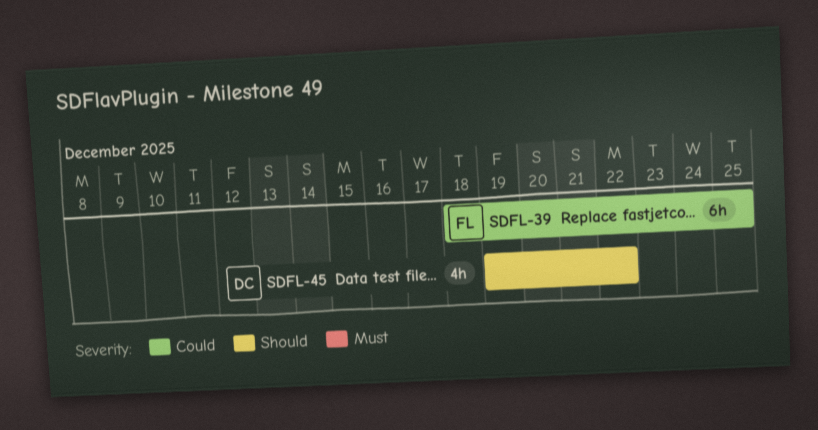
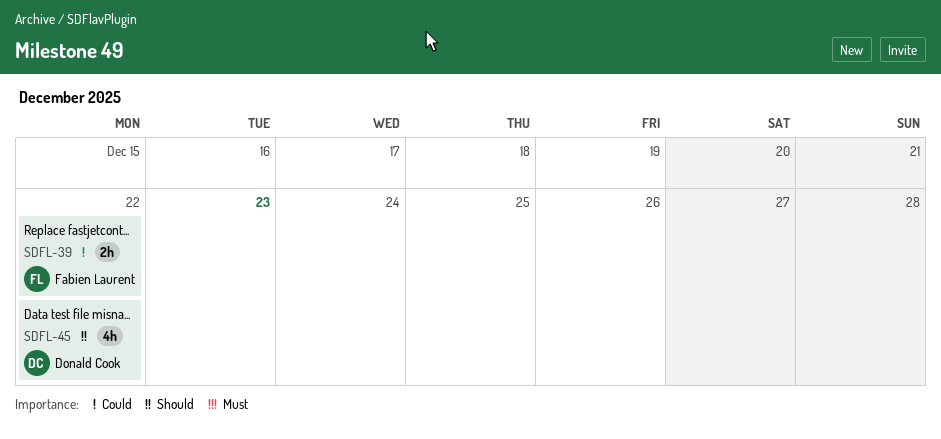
SDFL-39, estimate: 6h -> 2h
SDFL-39, due: Dec 25 -> Dec 22

